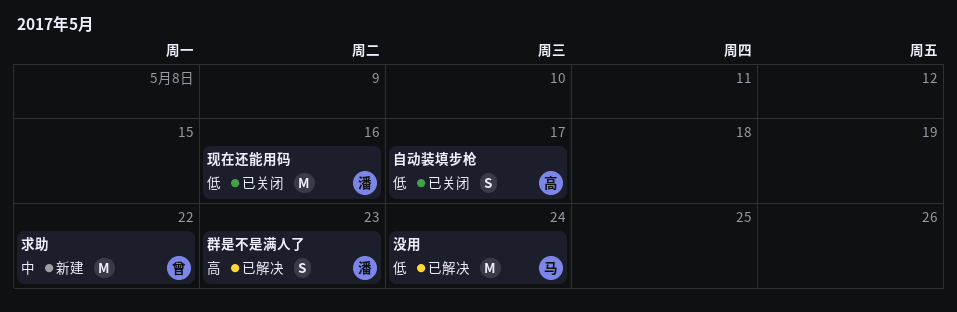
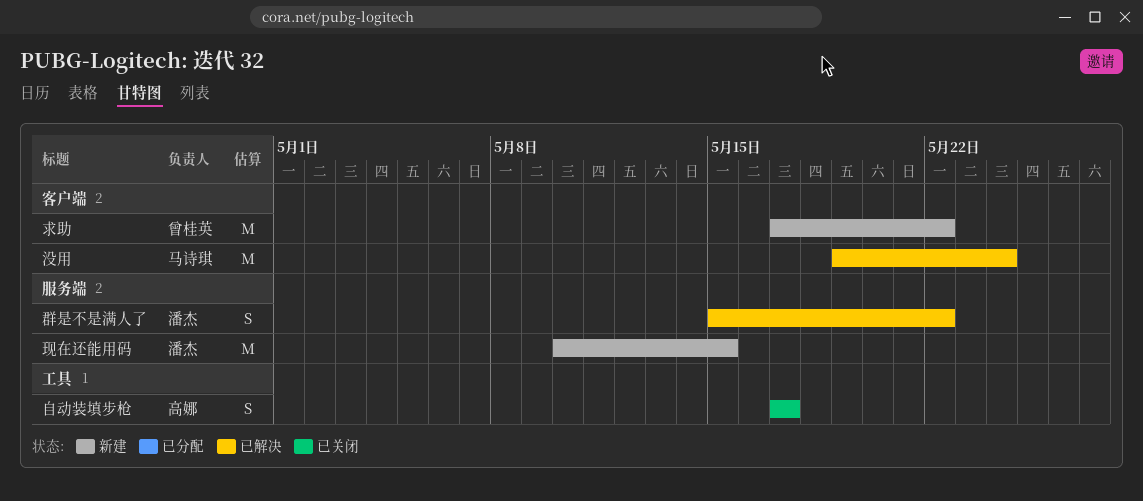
现在还能用码, status: 已关闭 -> 新建
现在还能用码, due: May 16 -> May 15
群是不是满人了, due: May 23 -> May 22

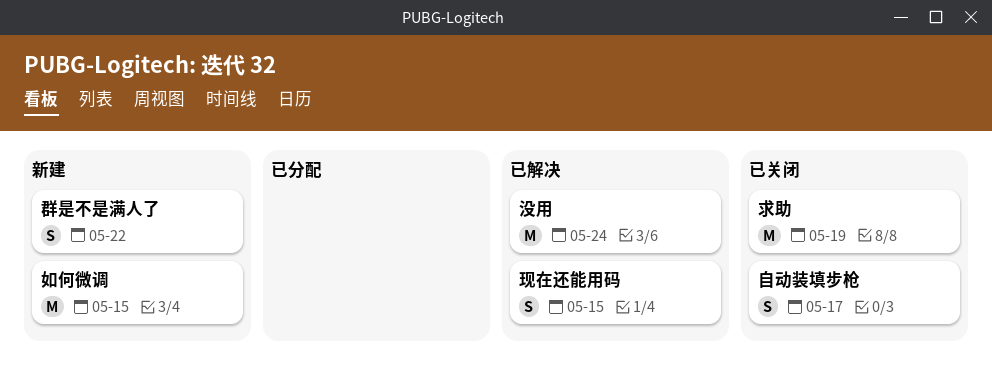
如何微调: none -> present
求助, status: 新建 -> 已关闭
求助, due: May 22 -> May 19
现在还能用码, status: 新建 -> 已解决
现在还能用码, estimate: M -> S
群是不是满人了, status: 已解决 -> 新建

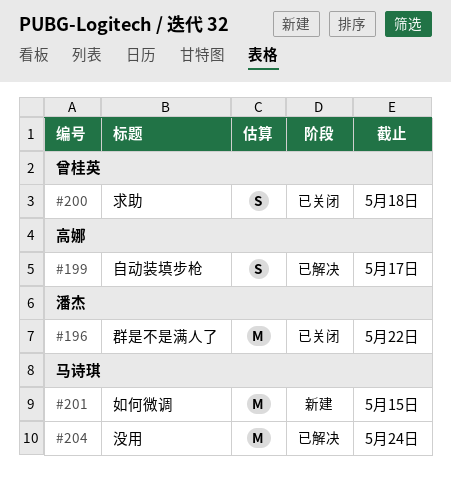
求助, estimate: M -> S
求助, due: May 19 -> May 18
现在还能用码: present -> none
群是不是满人了, status: 新建 -> 已关闭
群是不是满人了, estimate: S -> M
自动装填步枪, status: 已关闭 -> 已解决

